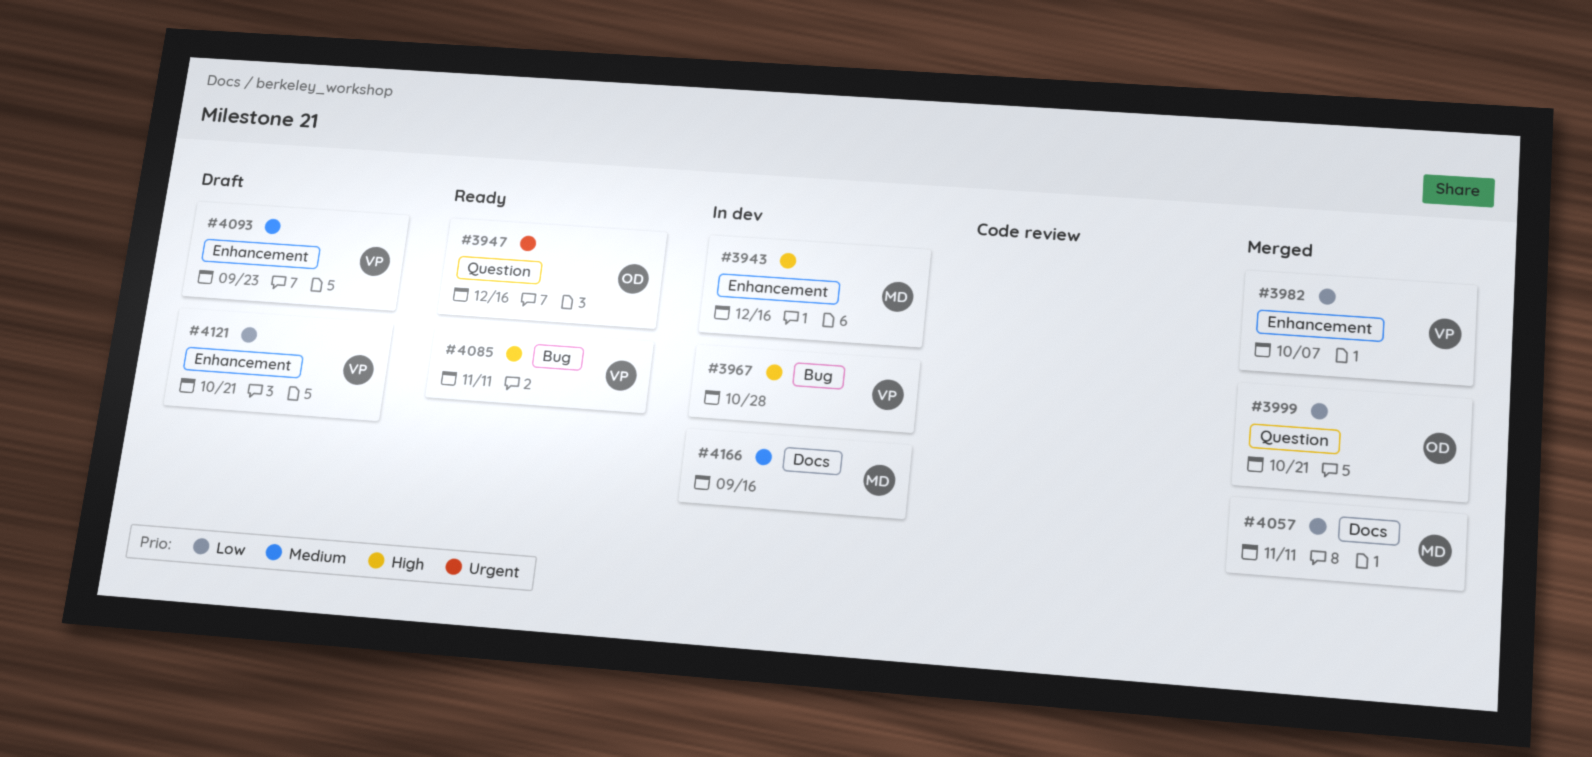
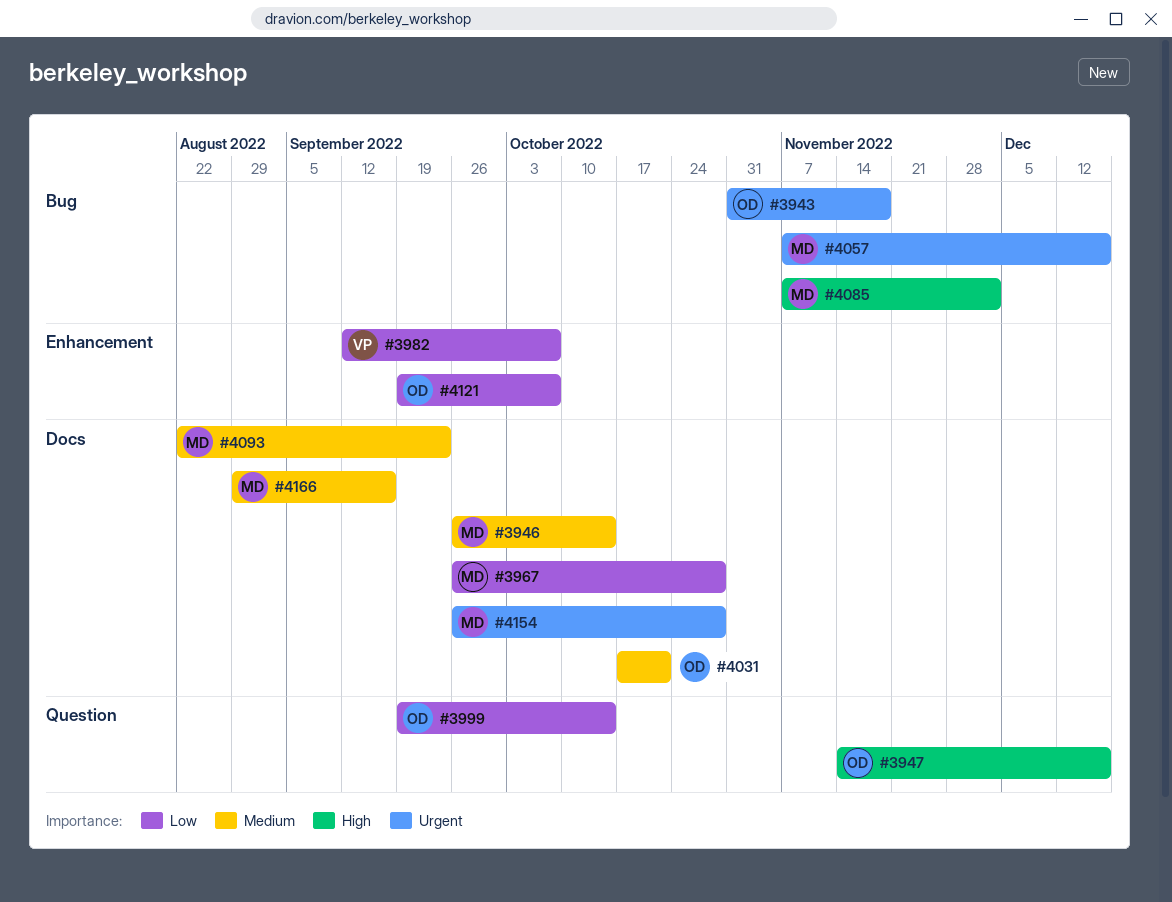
#3943, owner: MD -> OD
#3943, priority: High -> Urgent
#3943, label: Enhancement -> Bug
#3943, due: Dec 16 -> Nov 18
#3946: none -> present
#3947, priority: Urgent -> High
#3967, owner: VP -> MD
#3967, priority: High -> Low
#3967, label: Bug -> Docs
#3999, due: Oct 21 -> Oct 14
#4031: none -> present
#4057, priority: Low -> Urgent
#4057, label: Docs -> Bug
#4057, due: Nov 11 -> Dec 16
#4085, owner: VP -> MD
#4085, due: Nov 11 -> Dec 2
#4093, owner: VP -> MD
#4093, label: Enhancement -> Docs
#4121, owner: VP -> OD
#4121, due: Oct 21 -> Oct 7
#4154: none -> present

